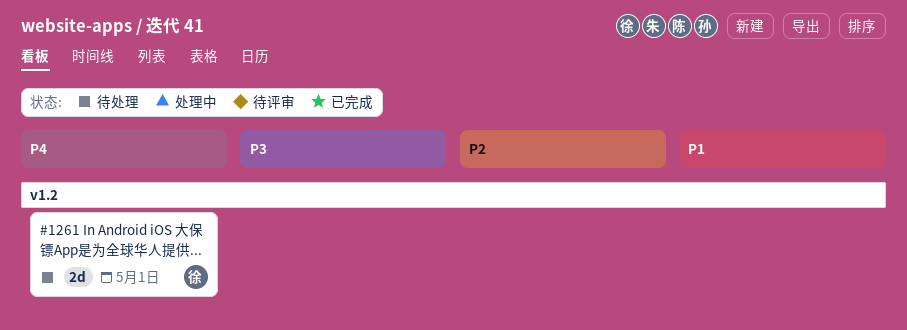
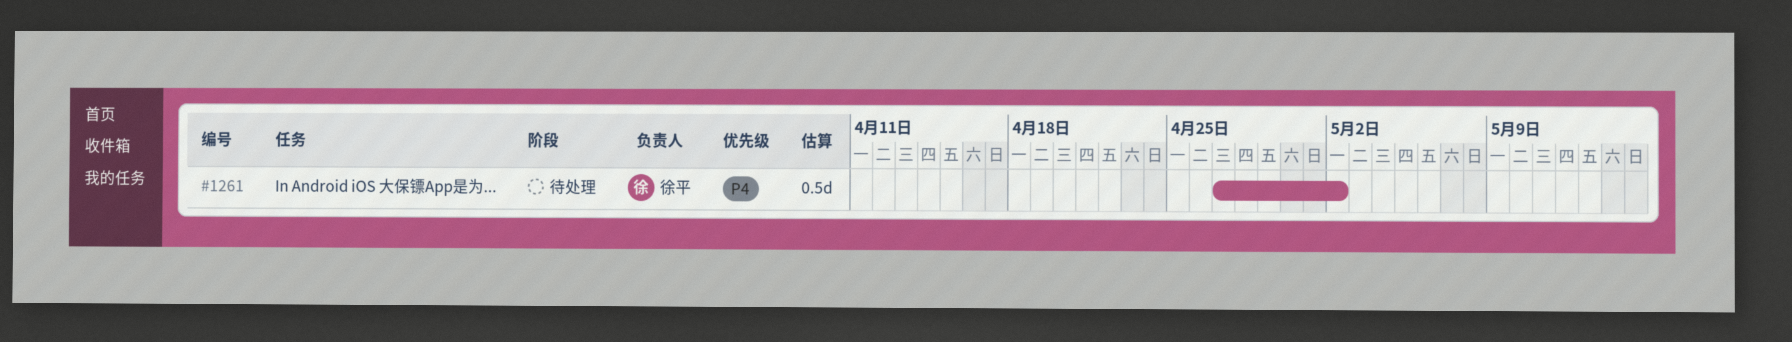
#1261, estimate: 2d -> 0.5d
#1261, due: May 1 -> May 2

